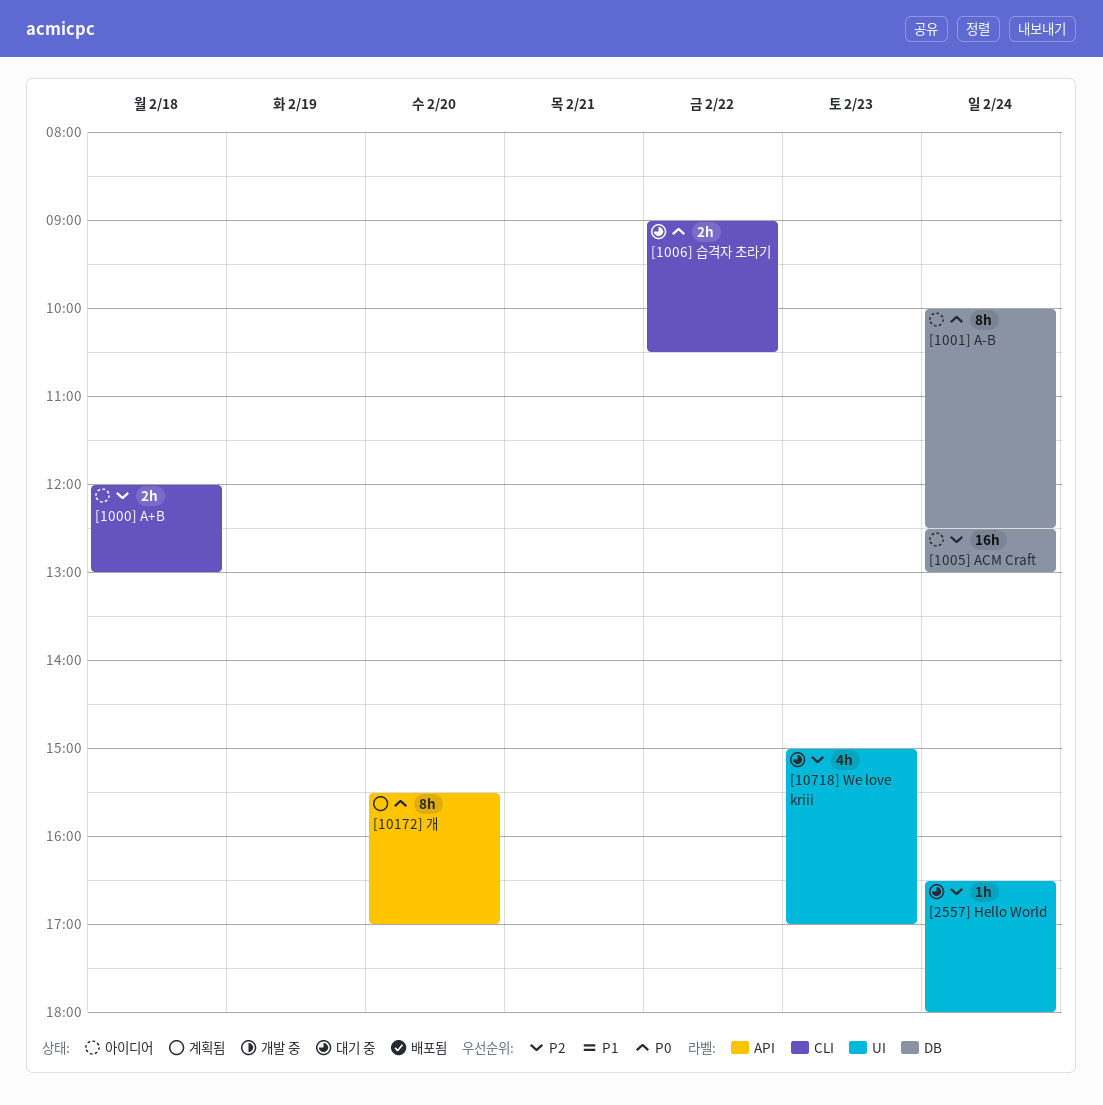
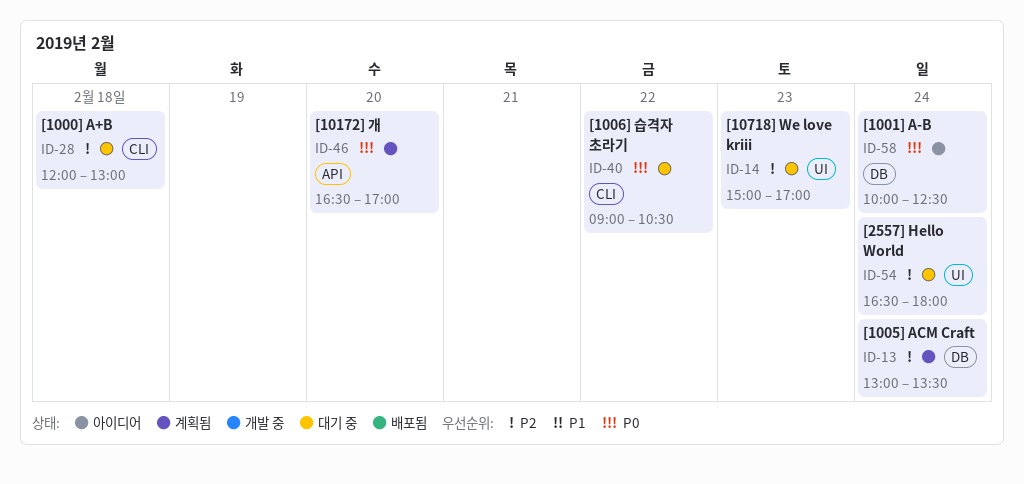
[1000] A+B, status: 아이디어 -> 대기 중
[1005] ACM Craft, status: 아이디어 -> 계획됨
[1005] ACM Craft, begins: 12:30 -> 13:00
[1005] ACM Craft, ends: 13:00 -> 13:30
[10172] 개, begins: 15:30 -> 16:30

